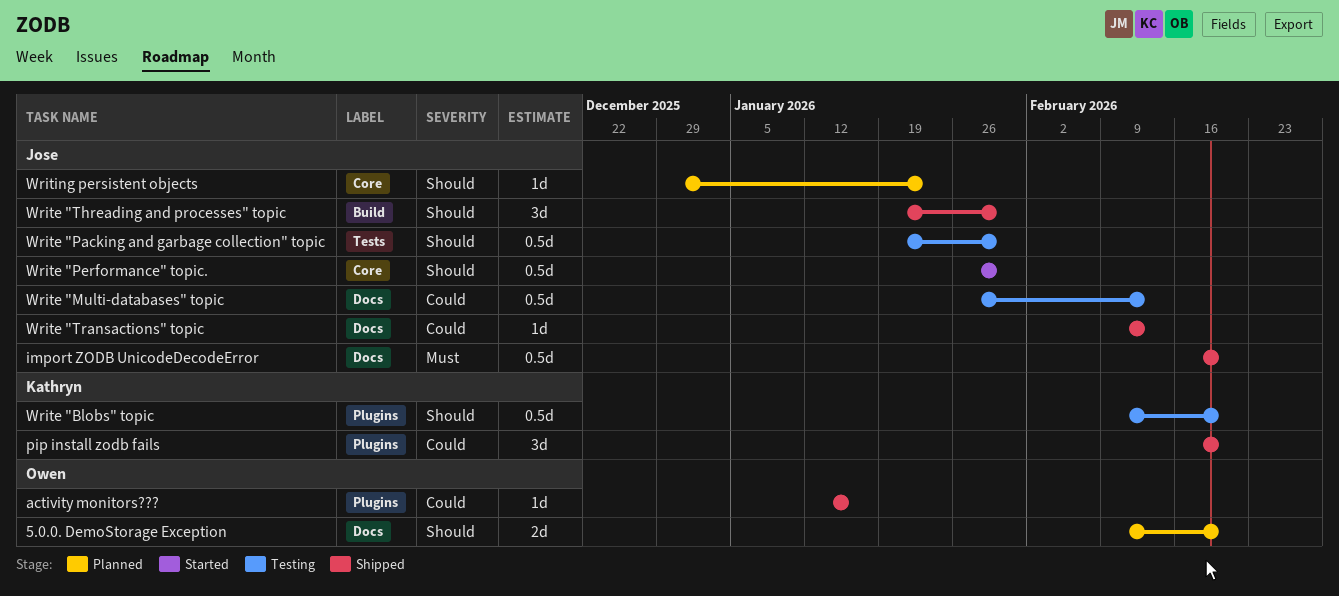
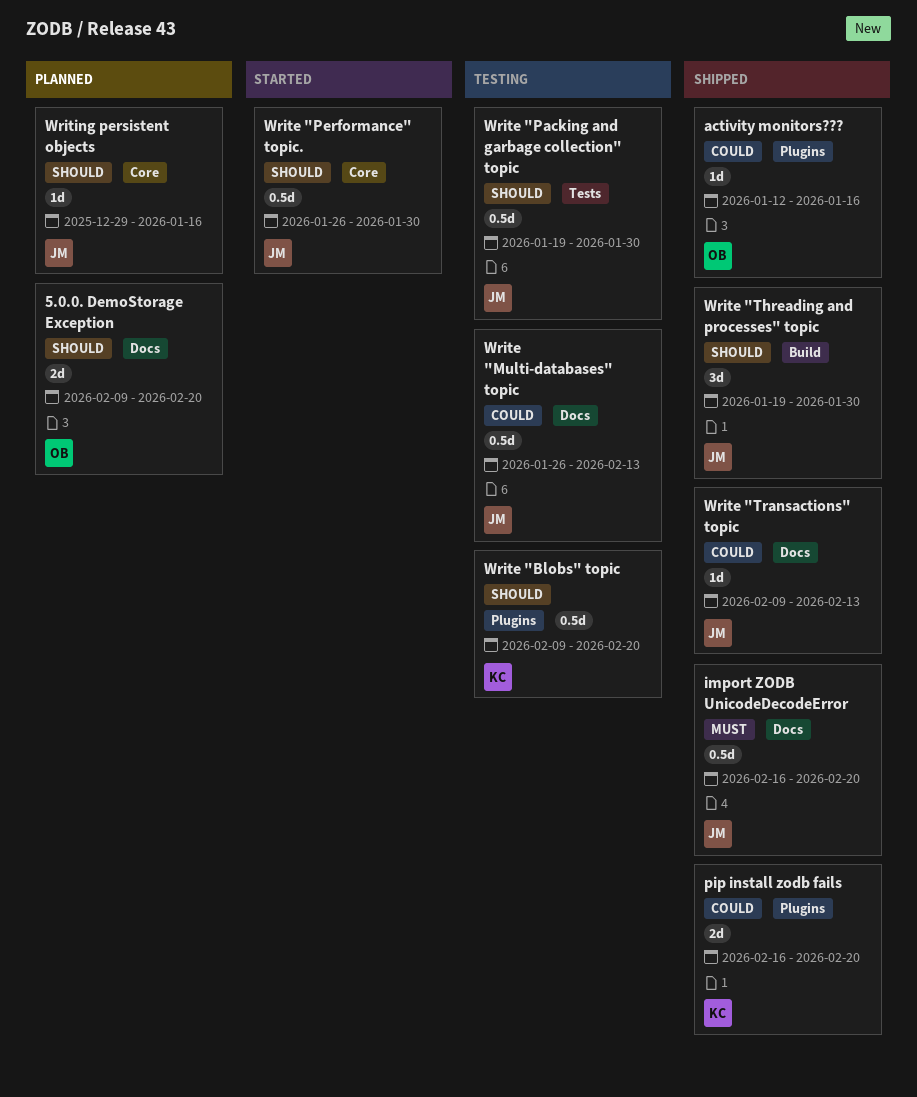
pip install zodb fails, estimate: 3d -> 2d
Writing persistent objects, due: Jan 23 -> Jan 16

